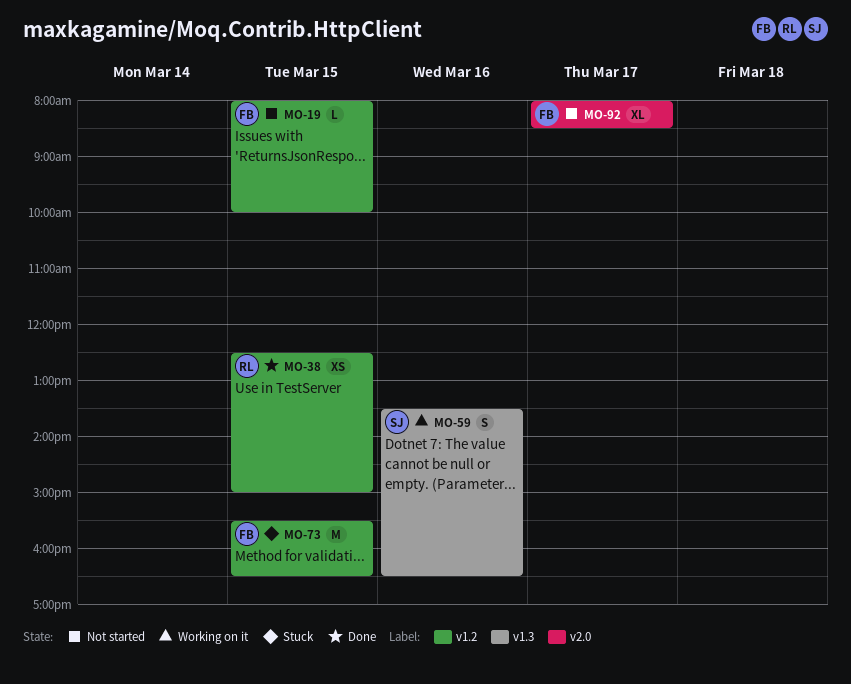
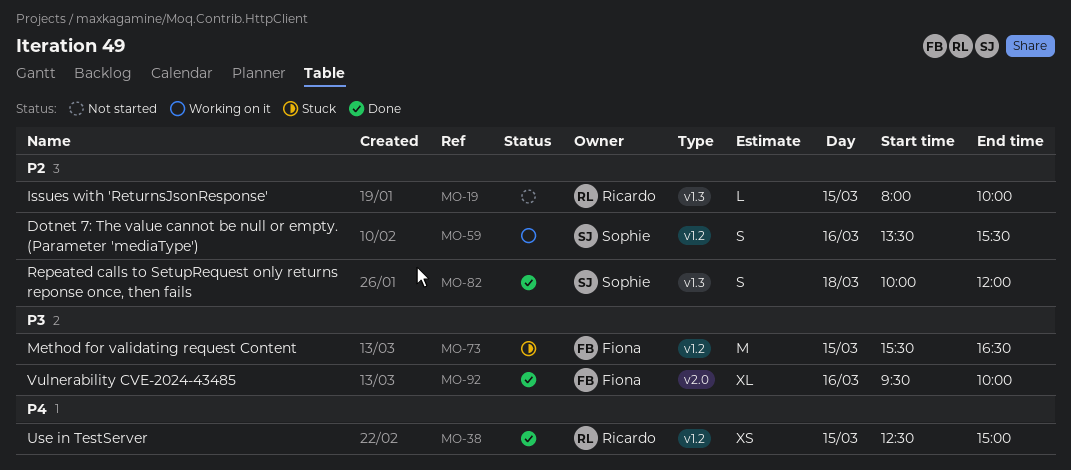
MO-19, owner: Fiona -> Ricardo
MO-19, label: v1.2 -> v1.3
MO-59, label: v1.3 -> v1.2
MO-59, ends: 16:30 -> 15:30
MO-82: none -> present
MO-92, status: Not started -> Done
MO-92, day: Mar 17 -> Mar 16
MO-92, begins: 08:00 -> 09:30
MO-92, ends: 08:30 -> 10:00

